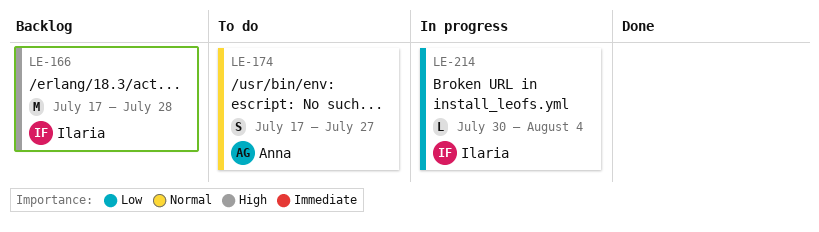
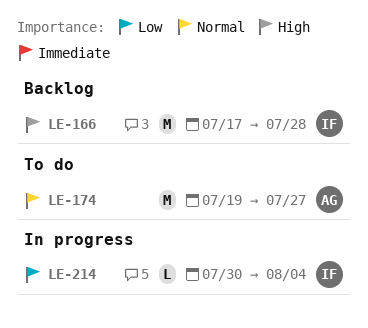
LE-174, estimate: S -> M
LE-174, start: Jul 17 -> Jul 19

